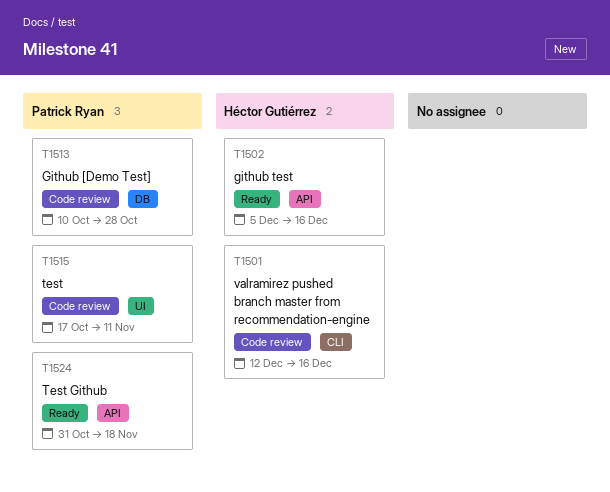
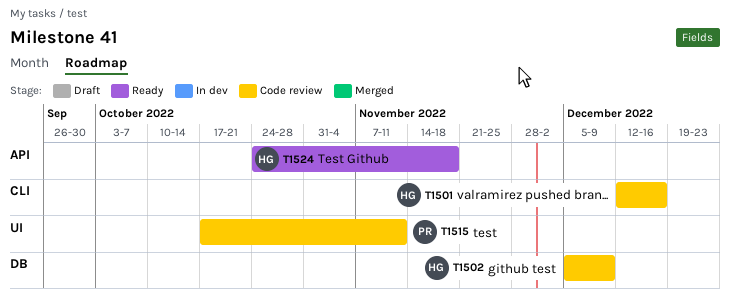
T1502, status: Ready -> Code review
T1502, label: API -> DB
T1502, due: Dec 16 -> Dec 9
T1513: present -> none
T1524, owner: Patrick Ryan -> Héctor Gutiérrez
T1524, start: Oct 31 -> Oct 24

